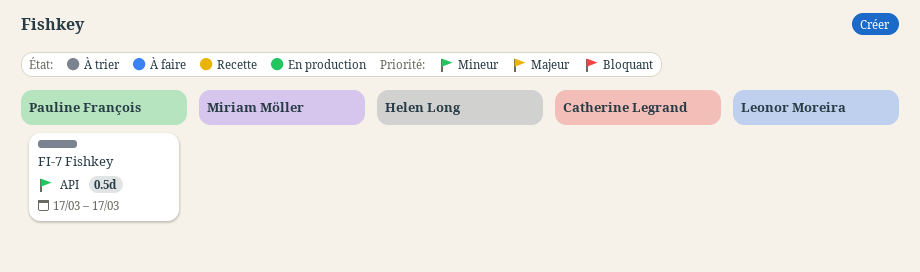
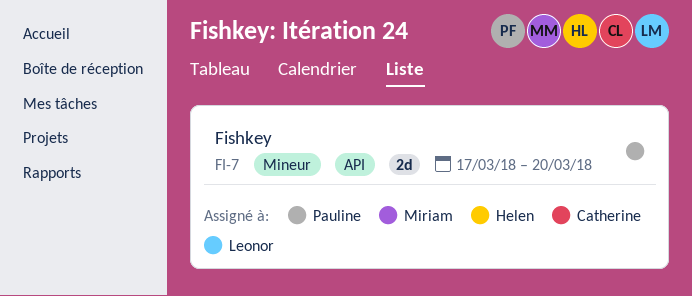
FI-7, estimate: 0.5d -> 2d
FI-7, due: Mar 17 -> Mar 20

